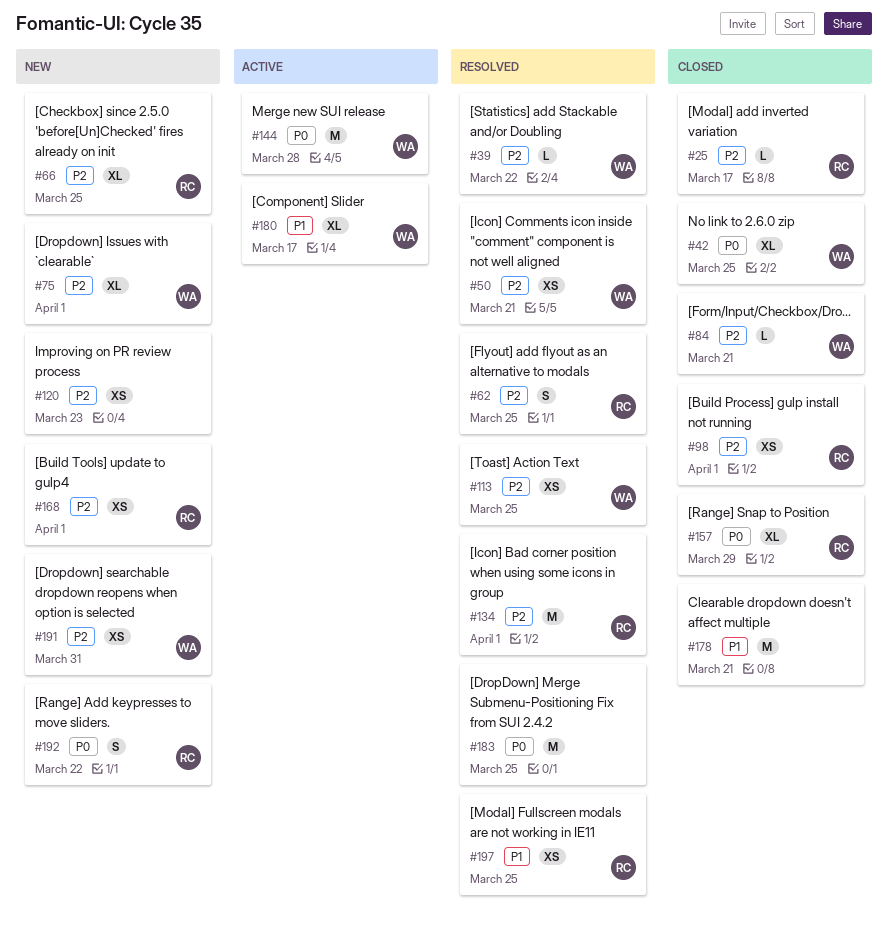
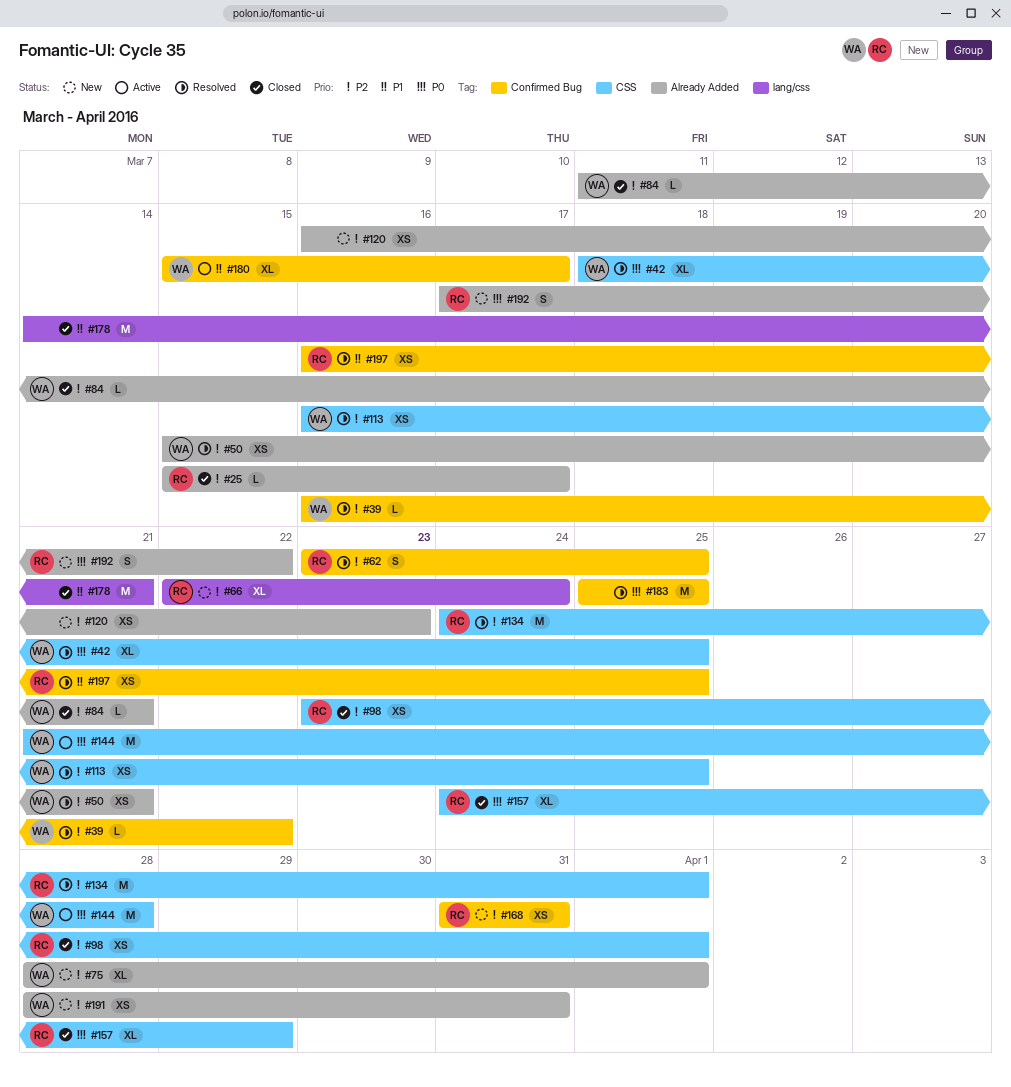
#42, status: Closed -> Resolved
#66, due: Mar 25 -> Mar 24
#168, due: Apr 1 -> Mar 31

